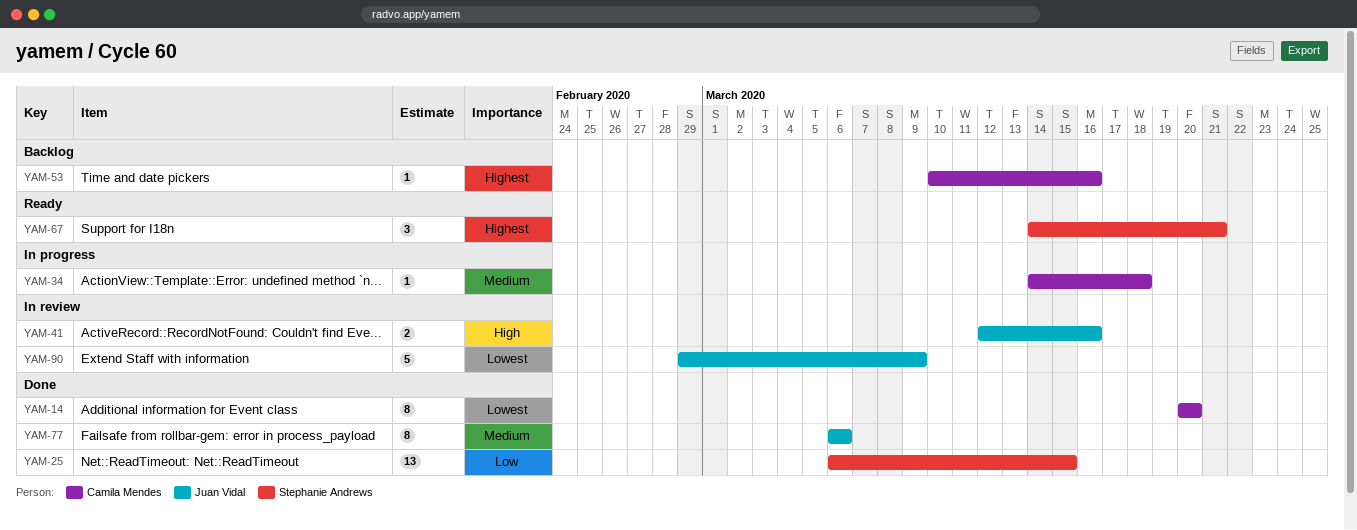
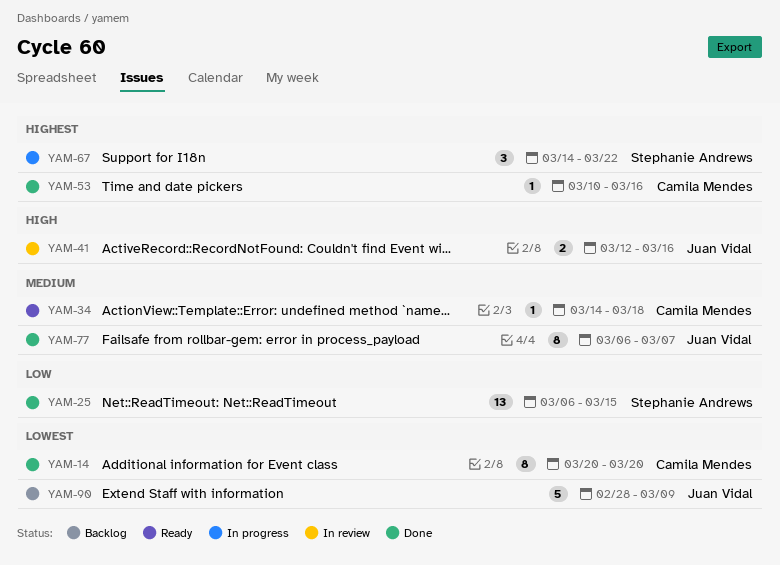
YAM-34, status: In progress -> Ready
YAM-53, status: Backlog -> Done
YAM-67, status: Ready -> In progress
YAM-67, due: Mar 21 -> Mar 22
YAM-77, due: Mar 6 -> Mar 7
YAM-90, status: In review -> Backlog
YAM-90, start: Feb 29 -> Feb 28

